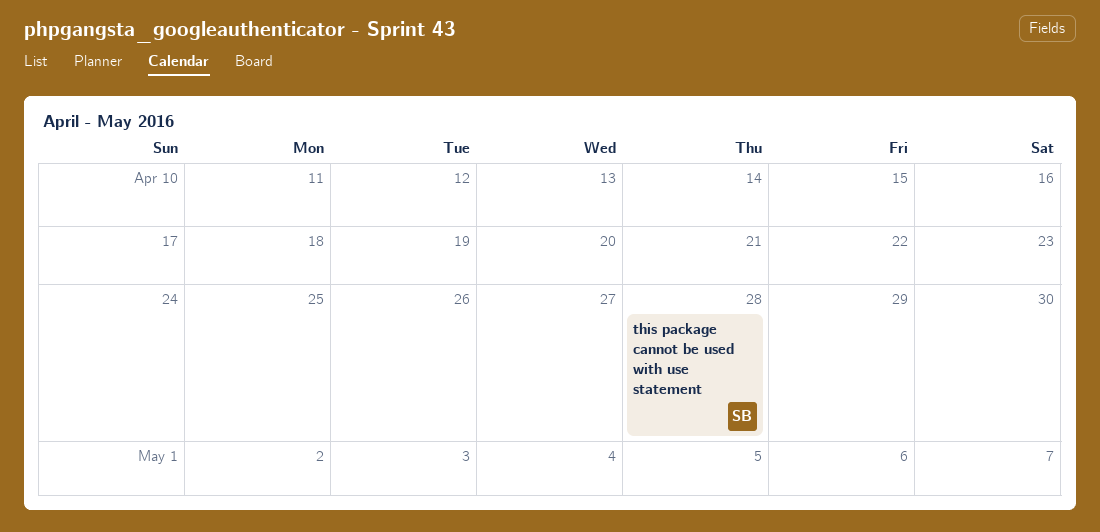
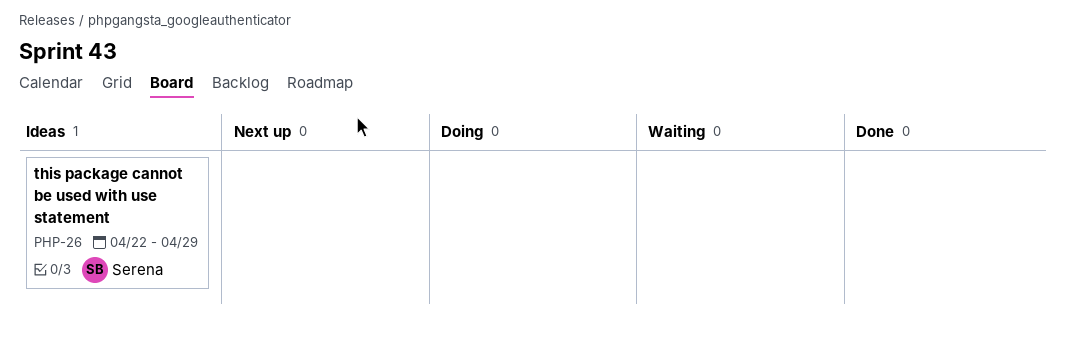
this package cannot be used with use statement, due: Apr 28 -> Apr 29

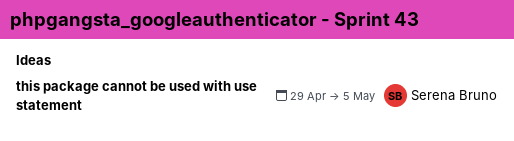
this package cannot be used with use statement, start: Apr 22 -> Apr 29
this package cannot be used with use statement, due: Apr 29 -> May 5

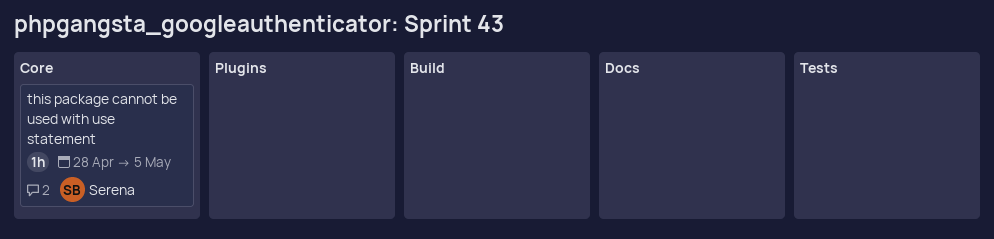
this package cannot be used with use statement, start: Apr 29 -> Apr 28

